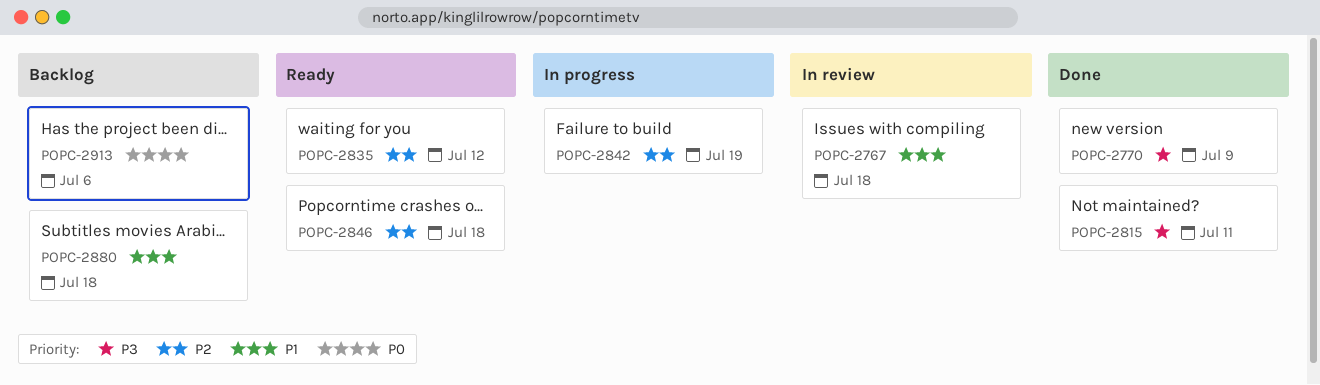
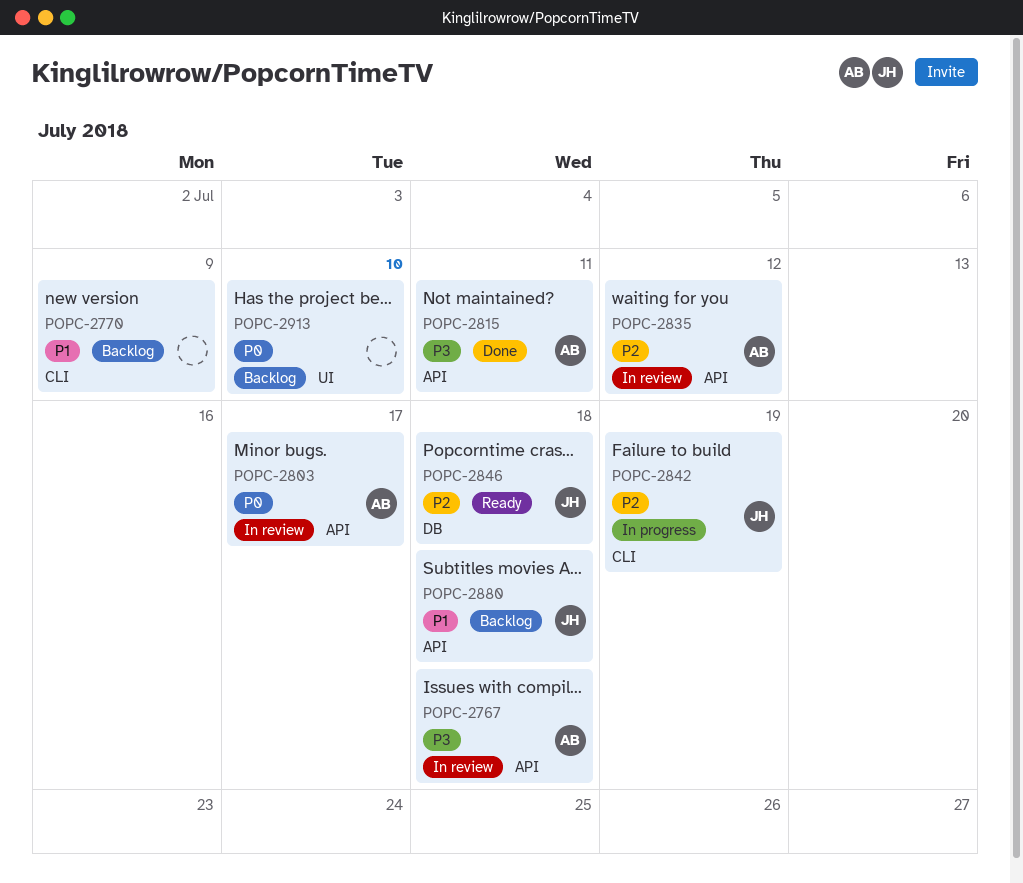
POPC-2767, priority: P1 -> P3
POPC-2770, status: Done -> Backlog
POPC-2770, priority: P3 -> P1
POPC-2803: none -> present
POPC-2835, status: Ready -> In review
POPC-2913, due: Jul 6 -> Jul 10

